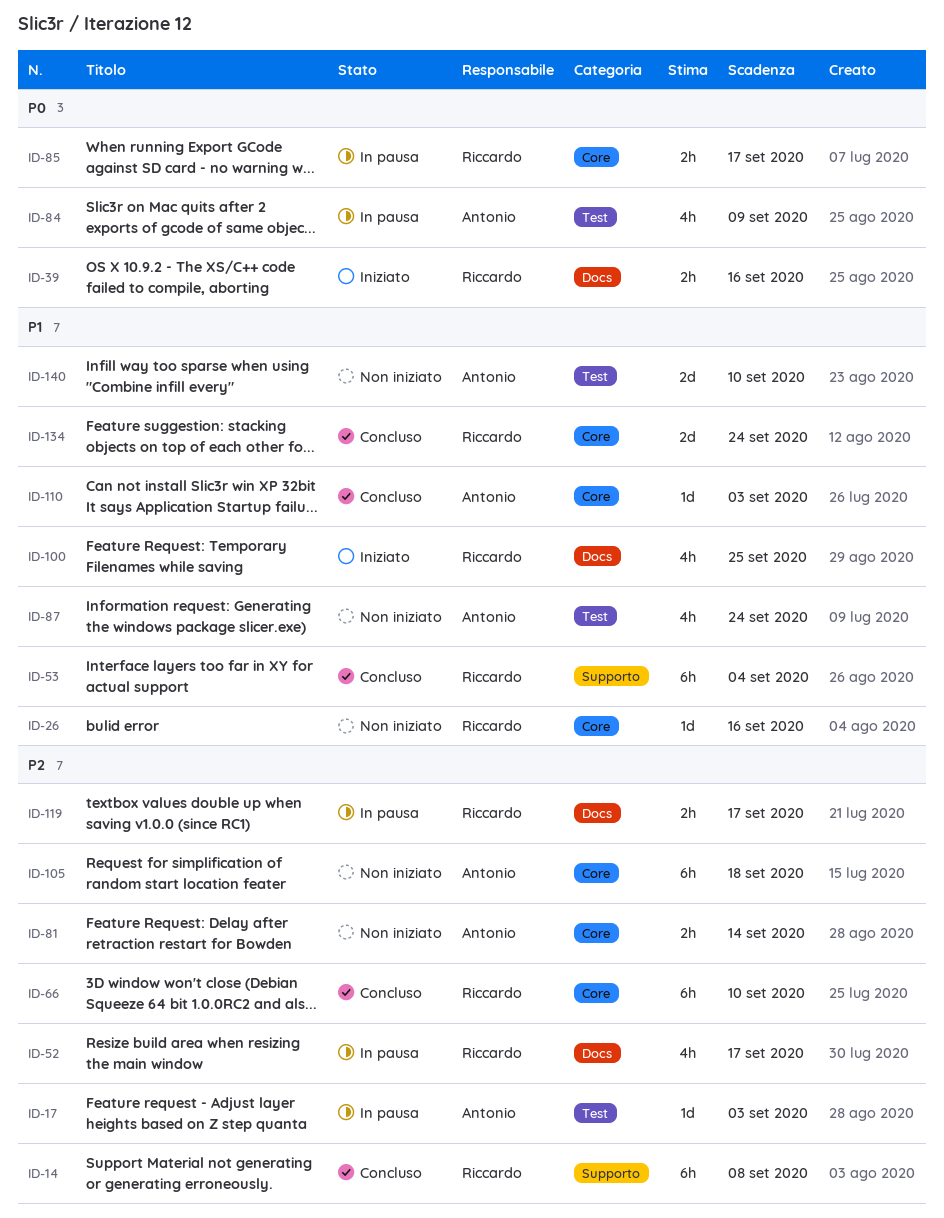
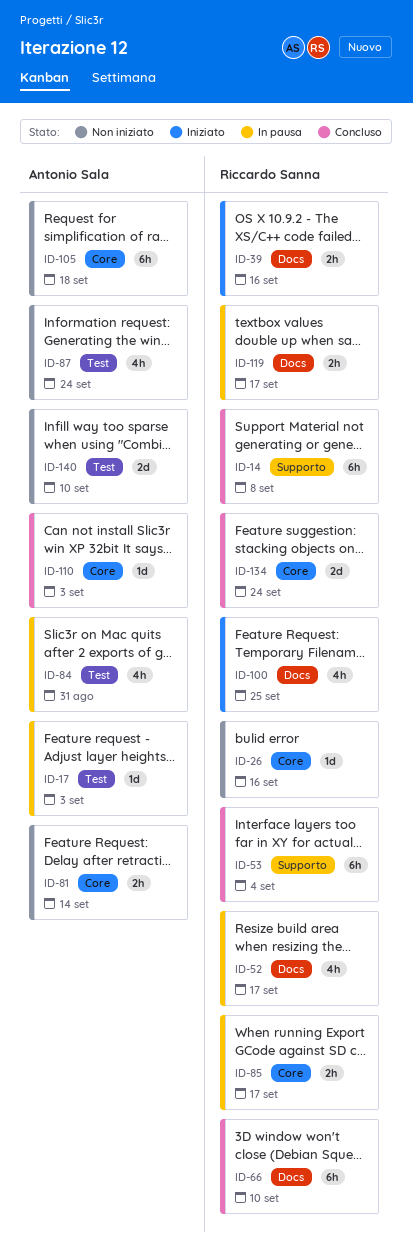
ID-66, label: Core -> Docs
ID-84, due: Sep 9 -> Aug 31

